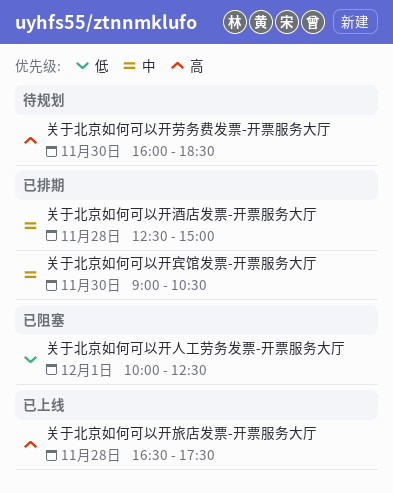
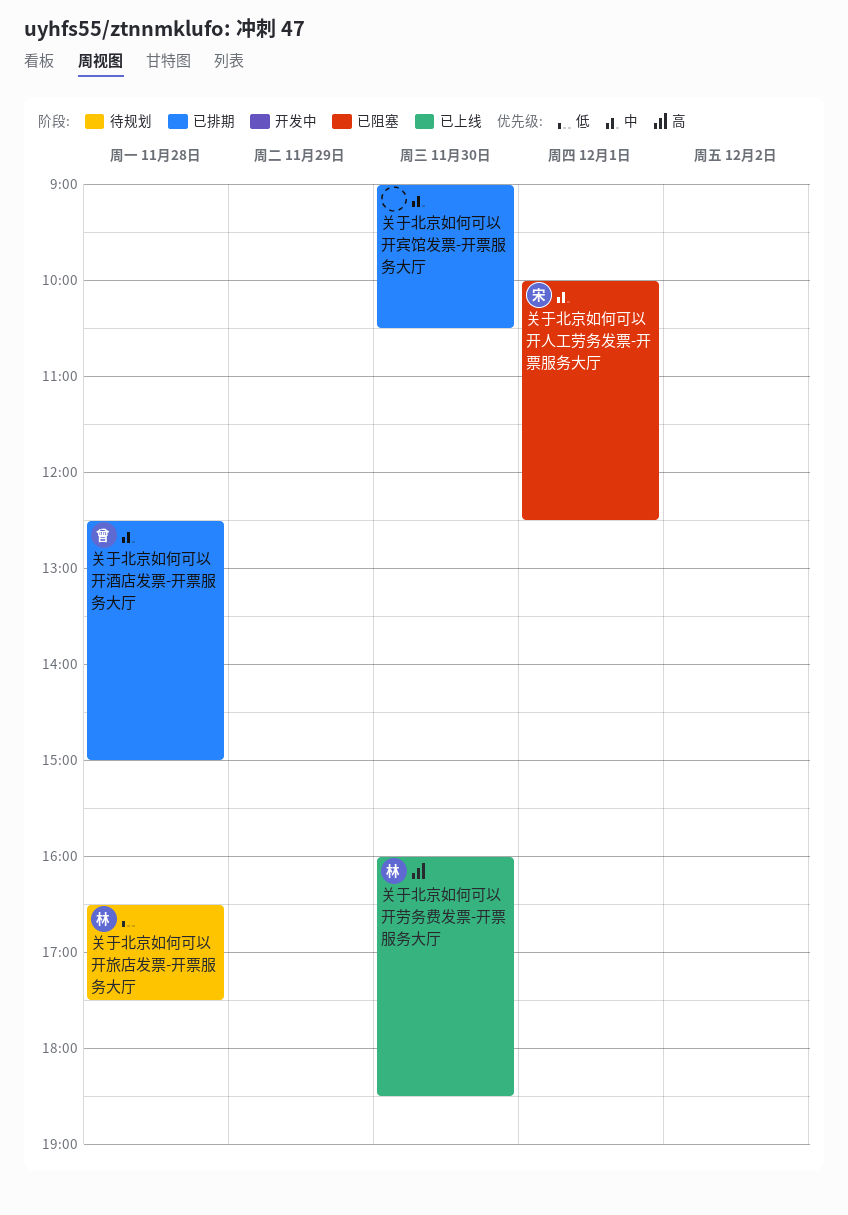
关于北京如何可以开人工劳务发票-开票服务大厅, priority: 低 -> 中
关于北京如何可以开劳务费发票-开票服务大厅, status: 待规划 -> 已上线
关于北京如何可以开旅店发票-开票服务大厅, status: 已上线 -> 待规划
关于北京如何可以开旅店发票-开票服务大厅, priority: 高 -> 低

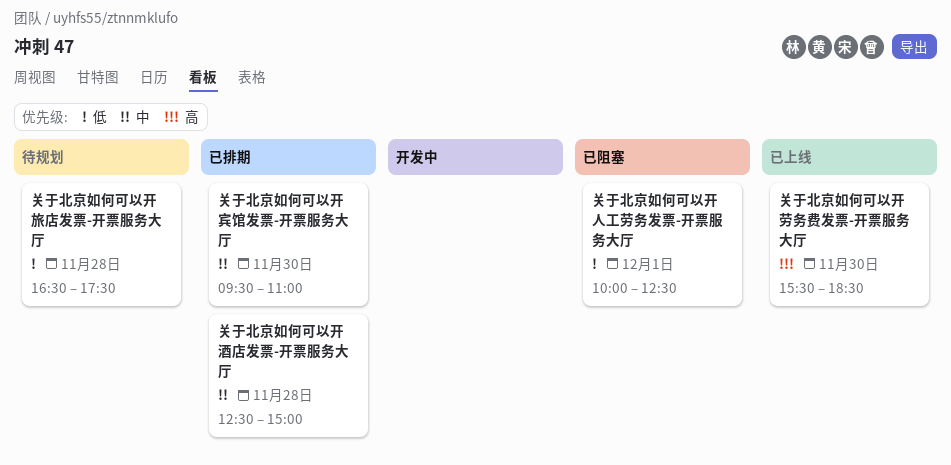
关于北京如何可以开人工劳务发票-开票服务大厅, priority: 中 -> 低
关于北京如何可以开劳务费发票-开票服务大厅, begins: 16:00 -> 15:30
关于北京如何可以开宾馆发票-开票服务大厅, begins: 09:00 -> 09:30
关于北京如何可以开宾馆发票-开票服务大厅, ends: 10:30 -> 11:00

